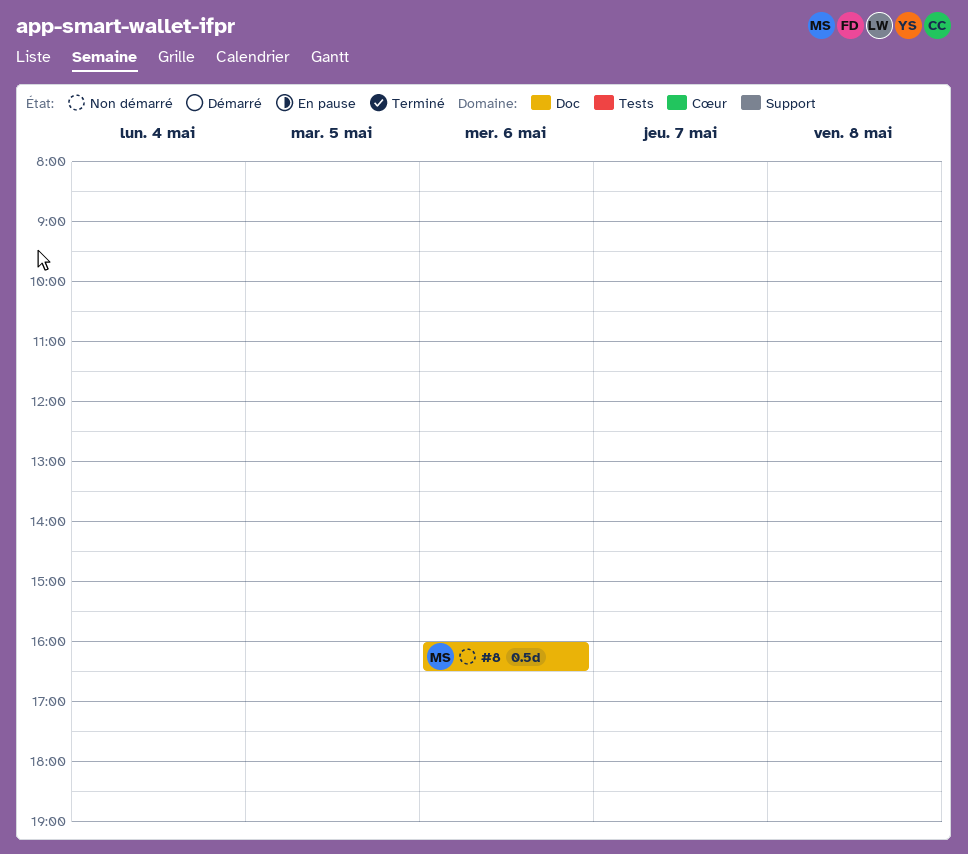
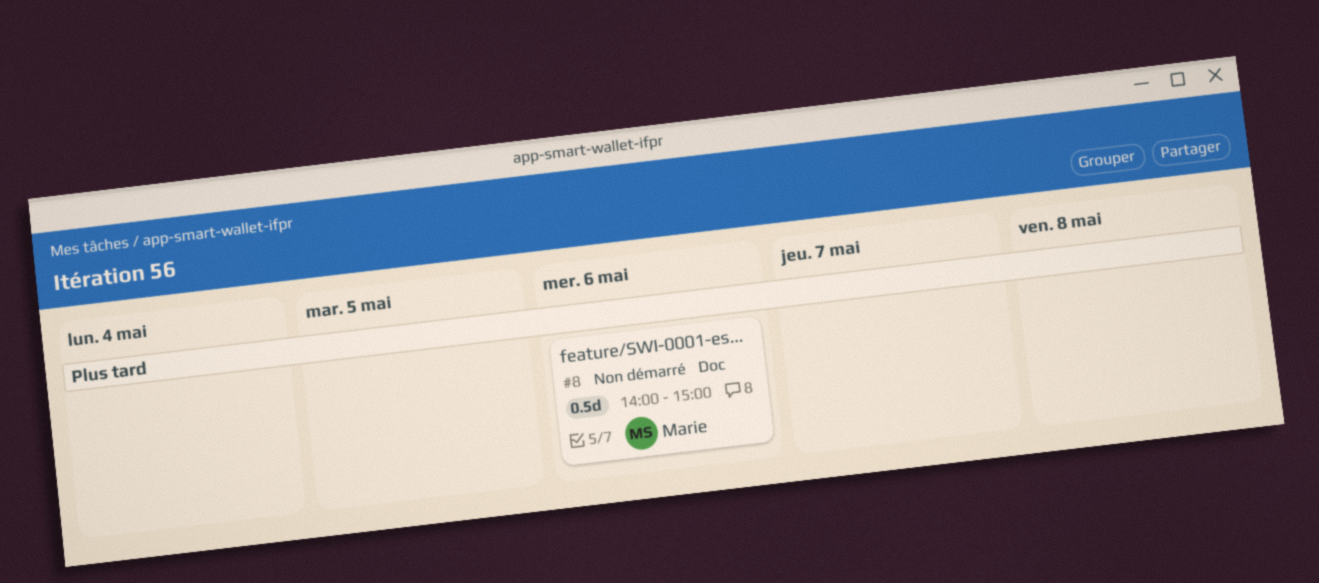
#8, begins: 16:00 -> 14:00
#8, ends: 16:30 -> 15:00

